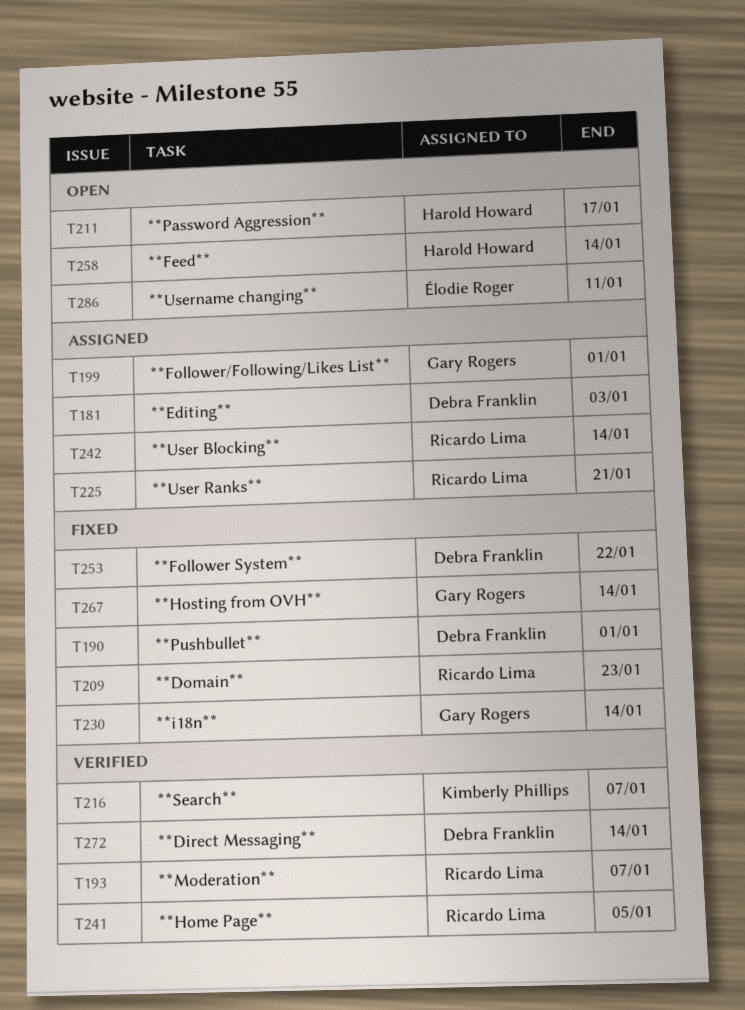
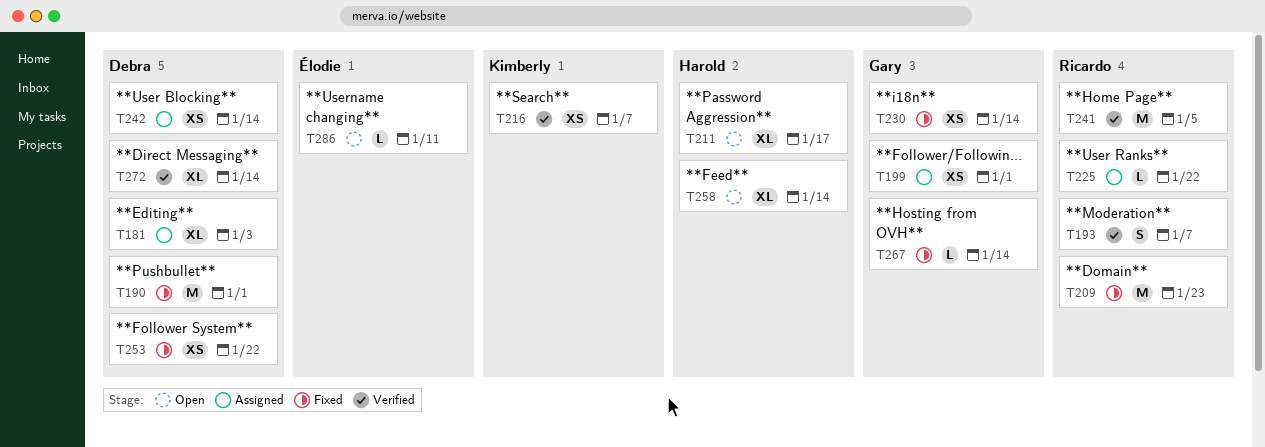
T225, due: Jan 21 -> Jan 22
T242, owner: Ricardo Lima -> Debra Franklin

